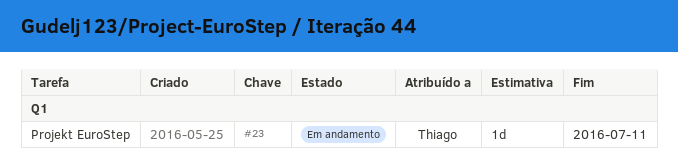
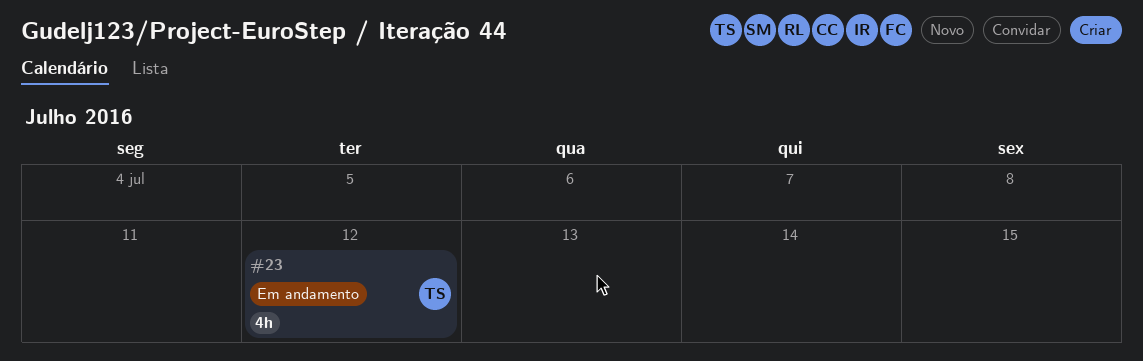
#23, estimate: 1d -> 4h
#23, due: Jul 11 -> Jul 12

